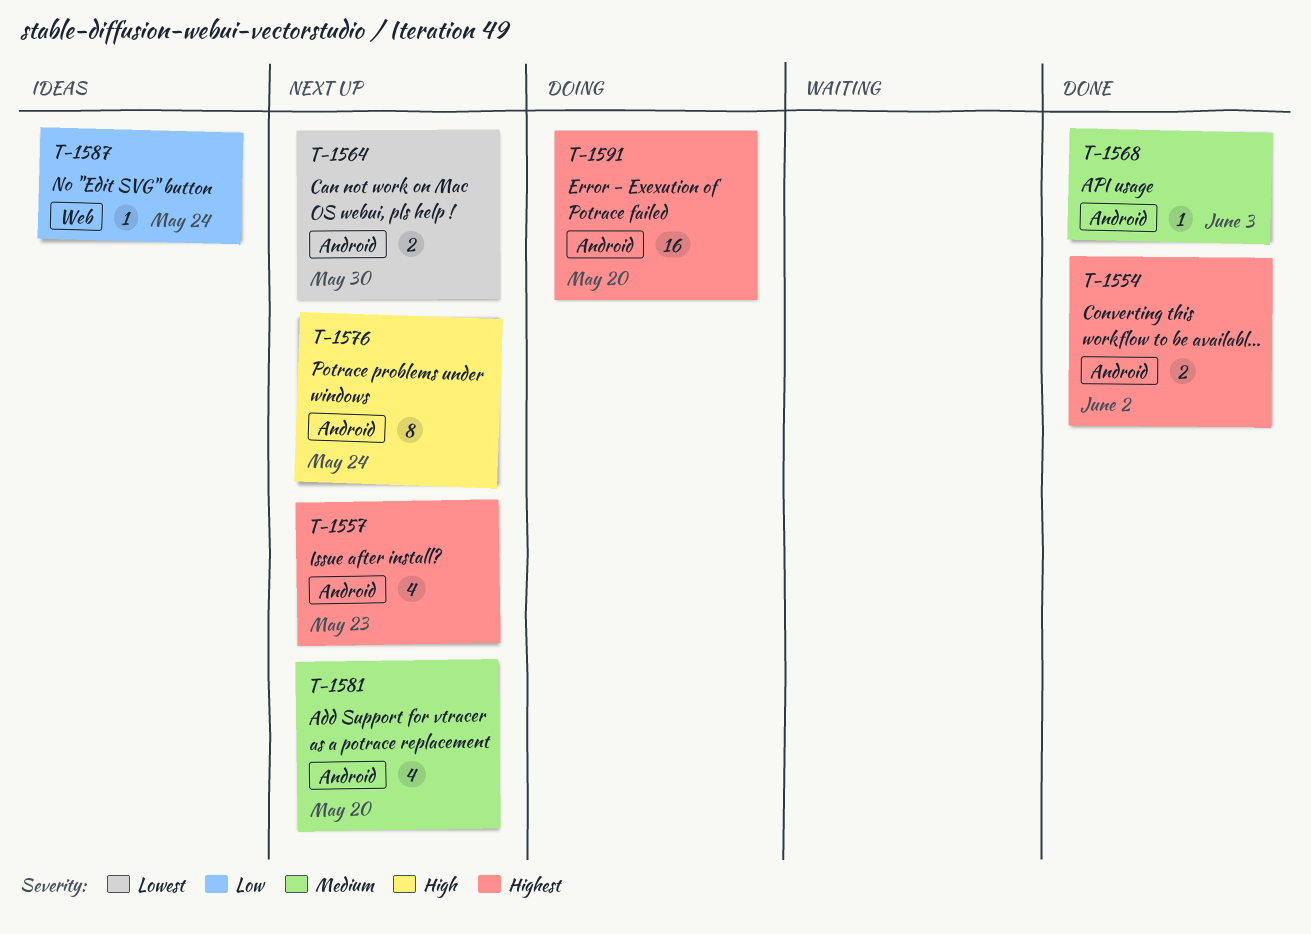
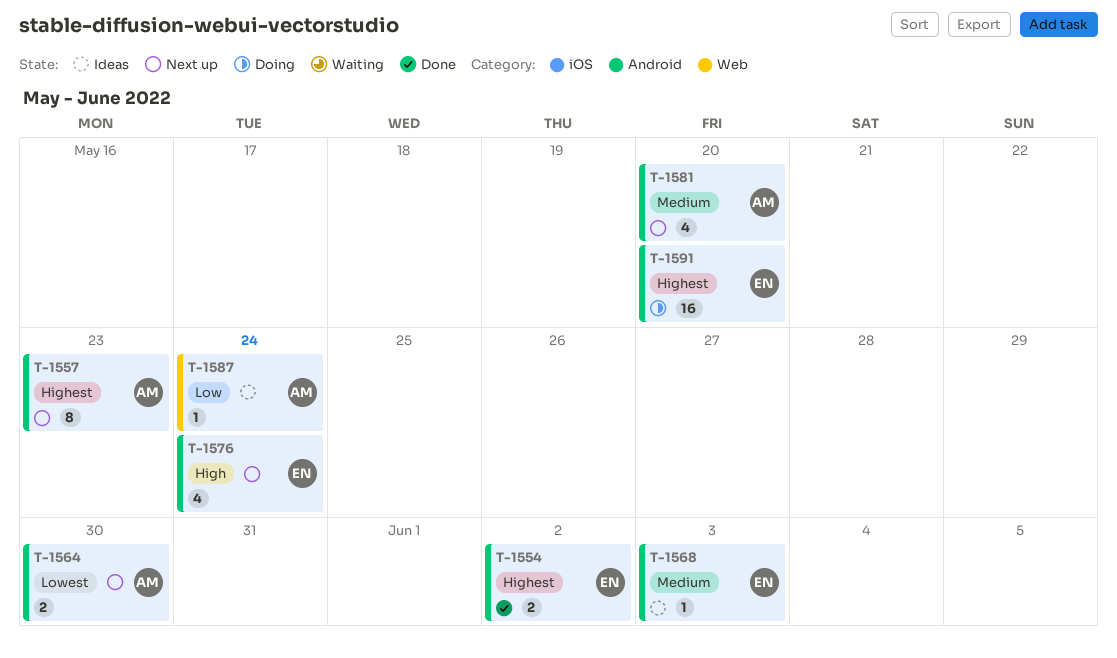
T-1557, estimate: 4 -> 8
T-1568, status: Done -> Ideas
T-1576, estimate: 8 -> 4

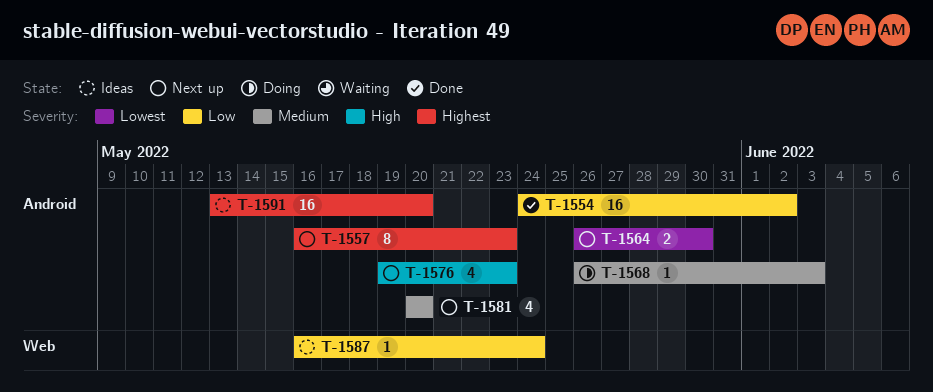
T-1554, priority: Highest -> Low
T-1554, estimate: 2 -> 16
T-1568, status: Ideas -> Doing
T-1576, due: May 24 -> May 23
T-1591, status: Doing -> Ideas

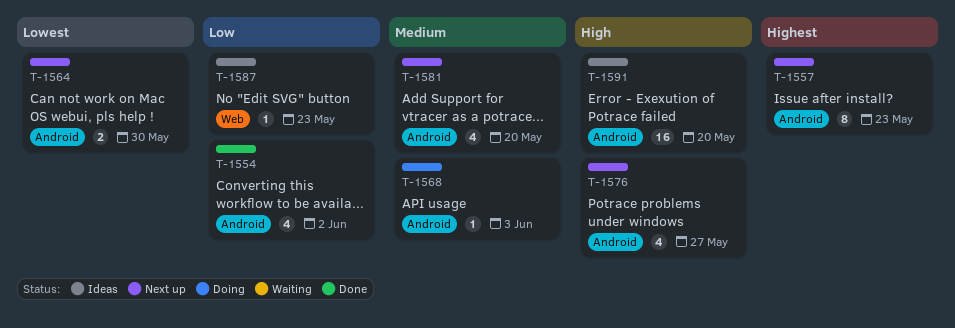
T-1554, estimate: 16 -> 4
T-1576, due: May 23 -> May 27
T-1587, due: May 24 -> May 23
T-1591, priority: Highest -> High

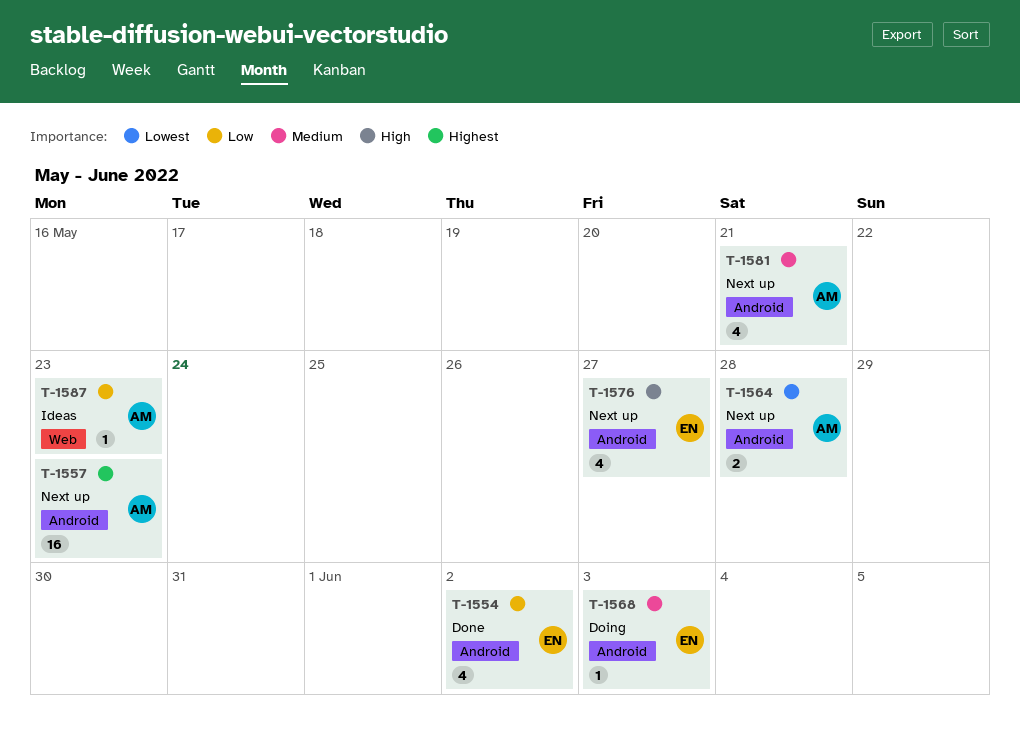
T-1557, estimate: 8 -> 16
T-1564, due: May 30 -> May 28
T-1581, due: May 20 -> May 21
T-1591: present -> none

